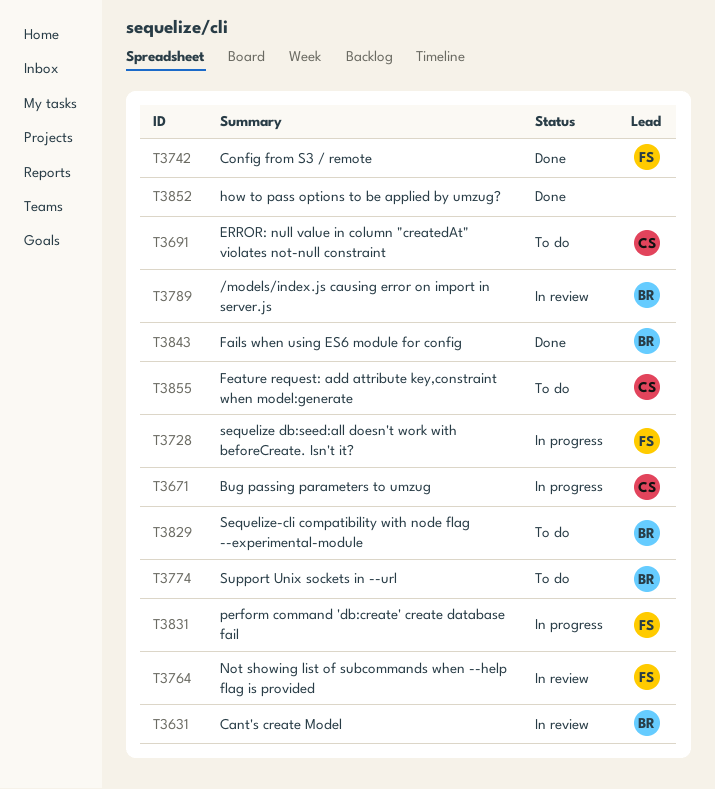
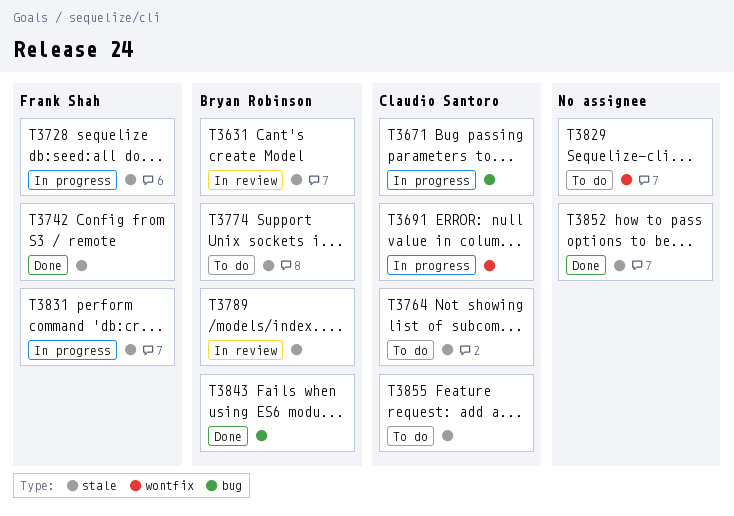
T3691, status: To do -> In progress
T3764, status: In review -> To do
T3764, owner: Frank Shah -> Claudio Santoro
T3829, owner: Bryan Robinson -> none

